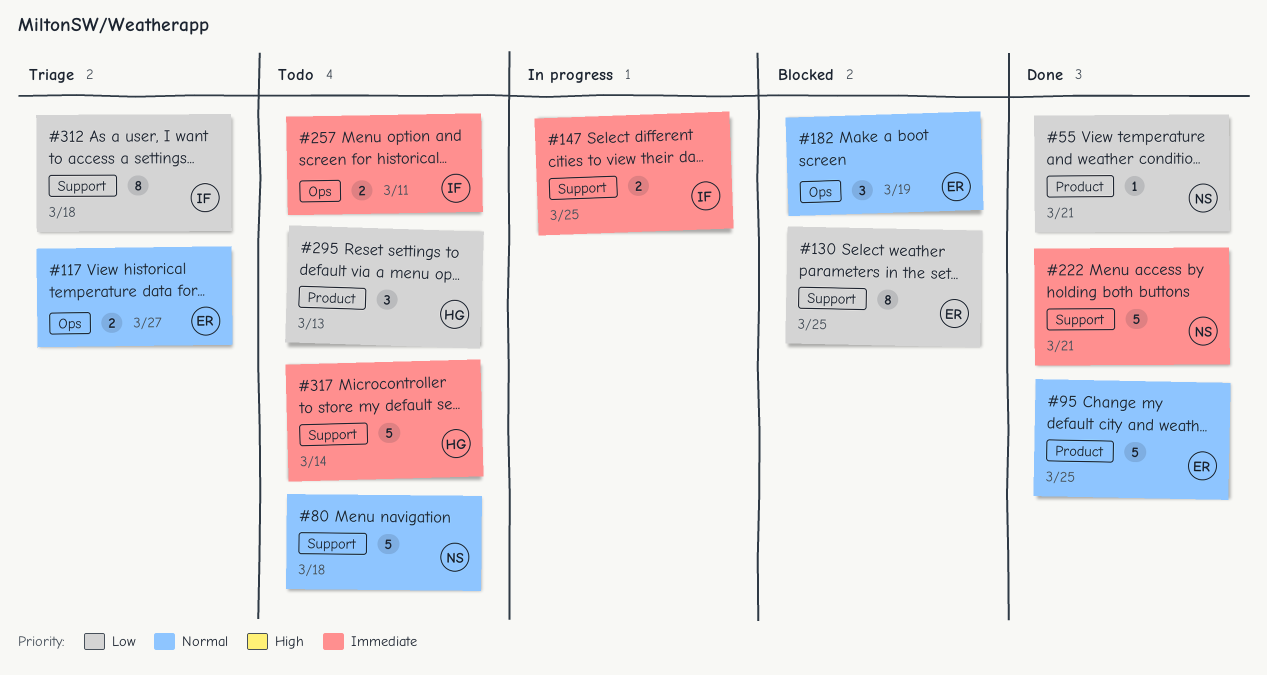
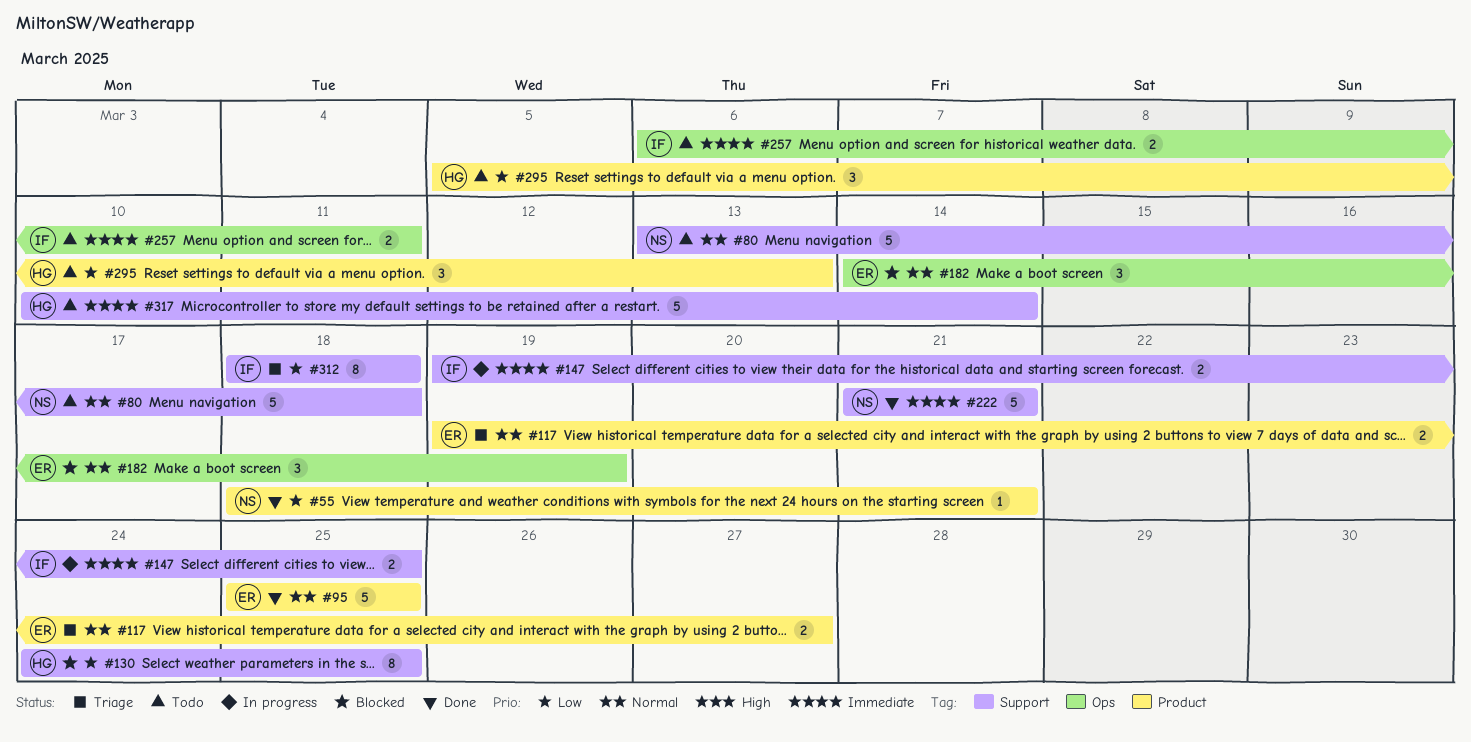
#117, label: Ops -> Product
#130, owner: ER -> HG

